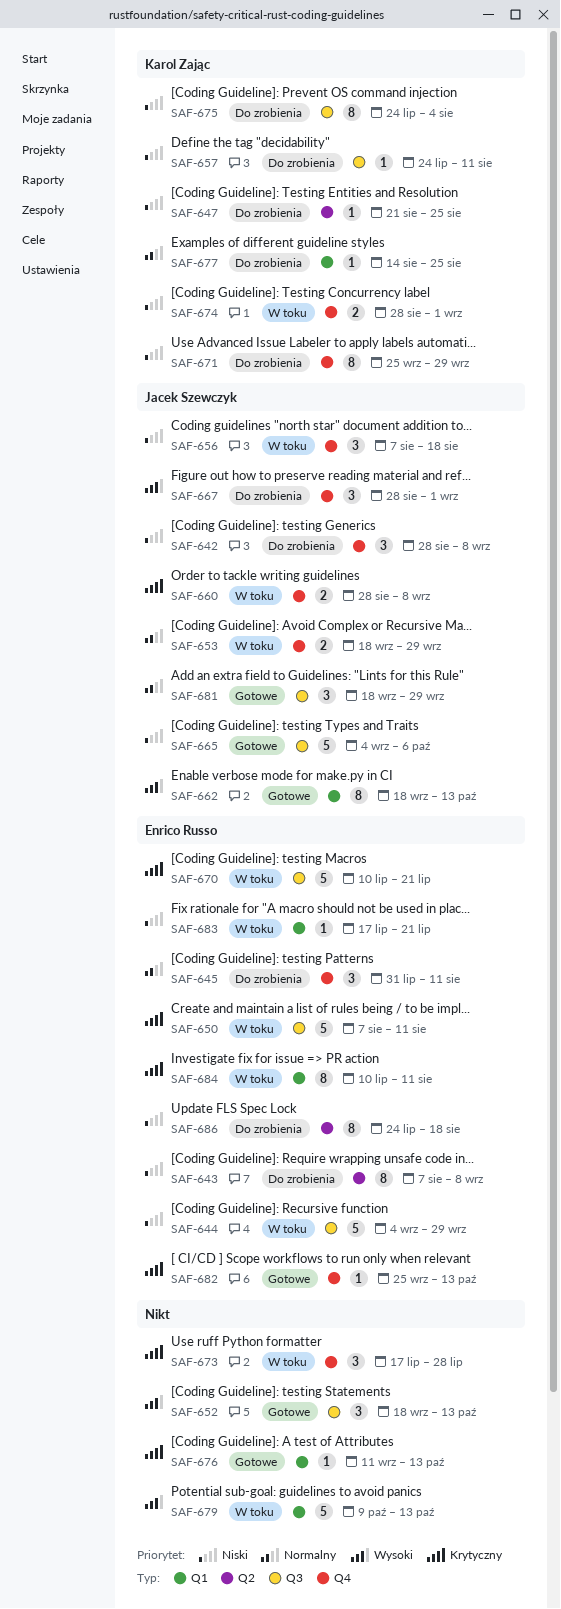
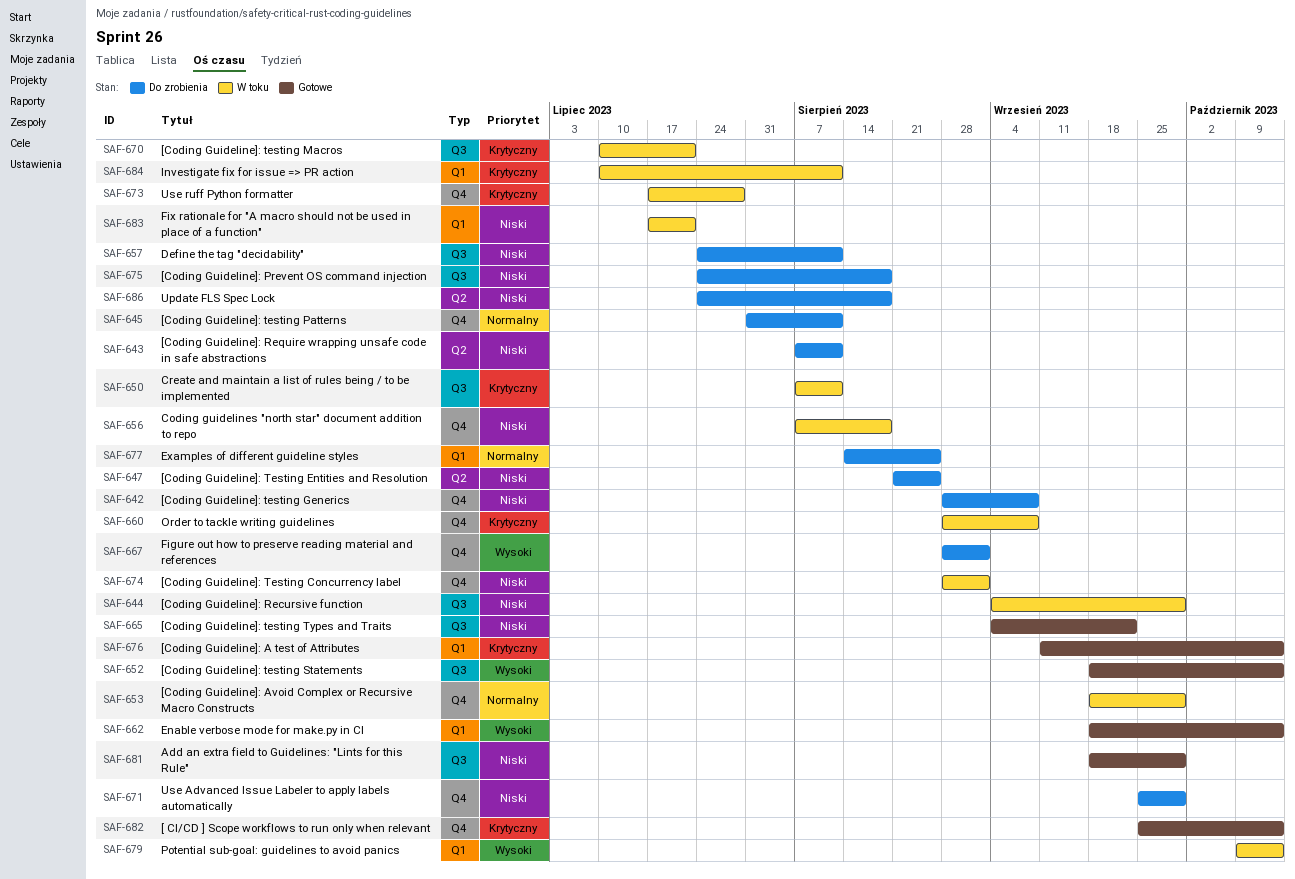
SAF-643, due: Sep 8 -> Aug 11
SAF-665, due: Oct 6 -> Sep 22
SAF-675, due: Aug 4 -> Aug 18
SAF-681, priority: Normalny -> Niski

